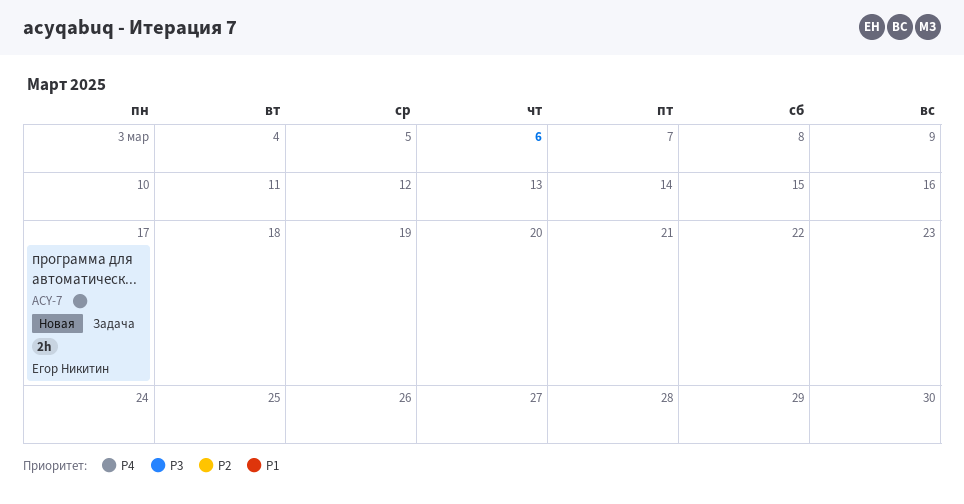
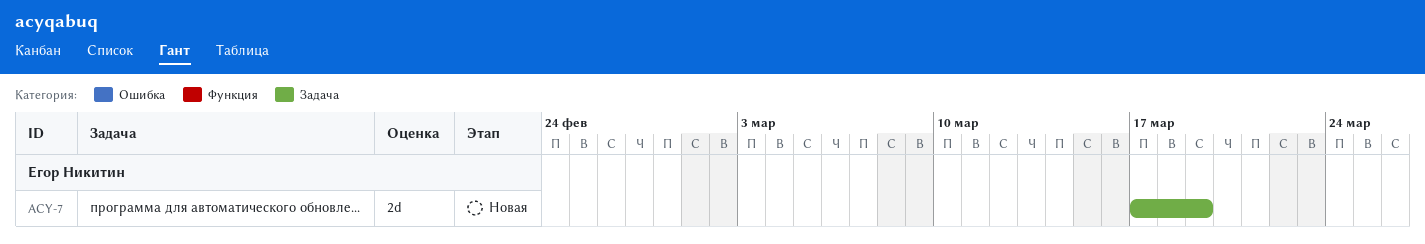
ACY-7, estimate: 2h -> 2d
ACY-7, due: Mar 17 -> Mar 19

